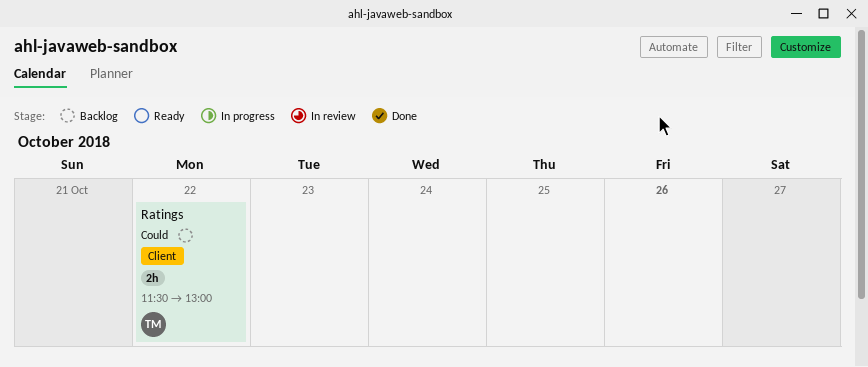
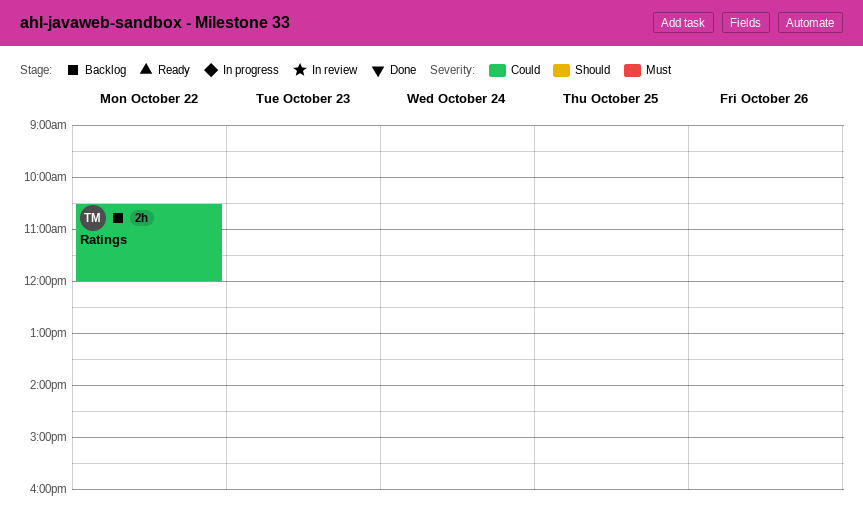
Ratings, begins: 11:30 -> 10:30
Ratings, ends: 13:00 -> 12:00

